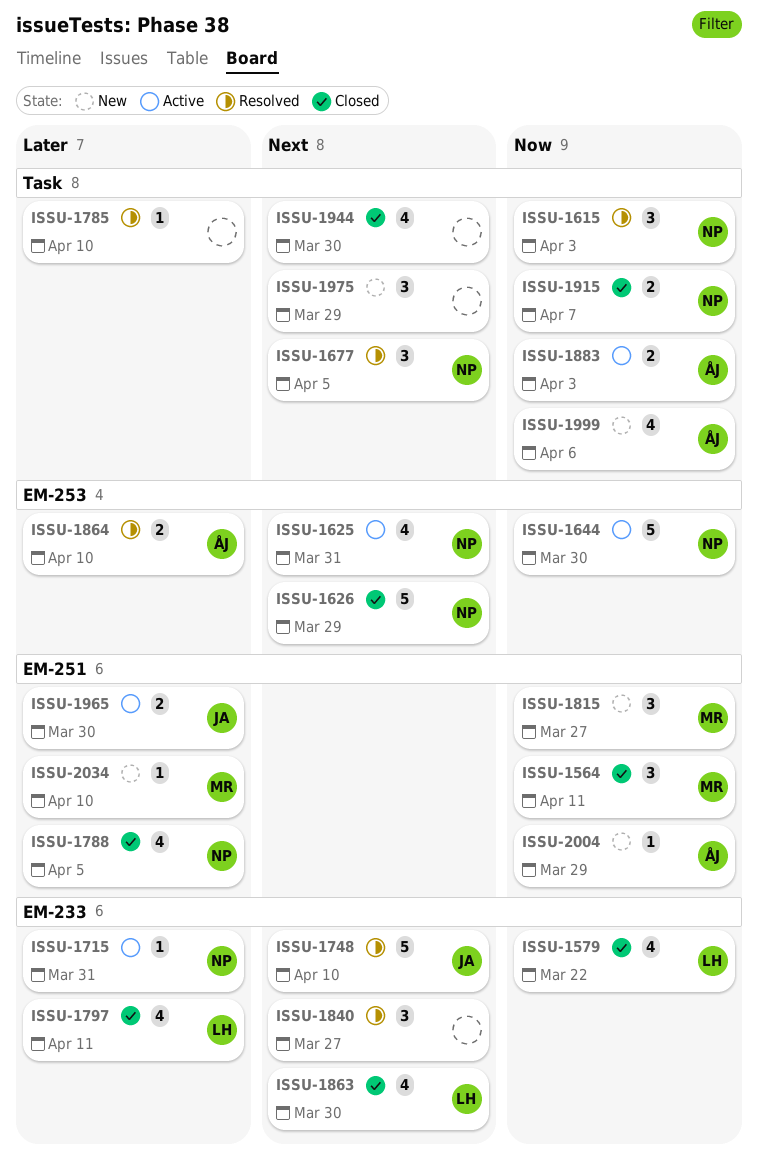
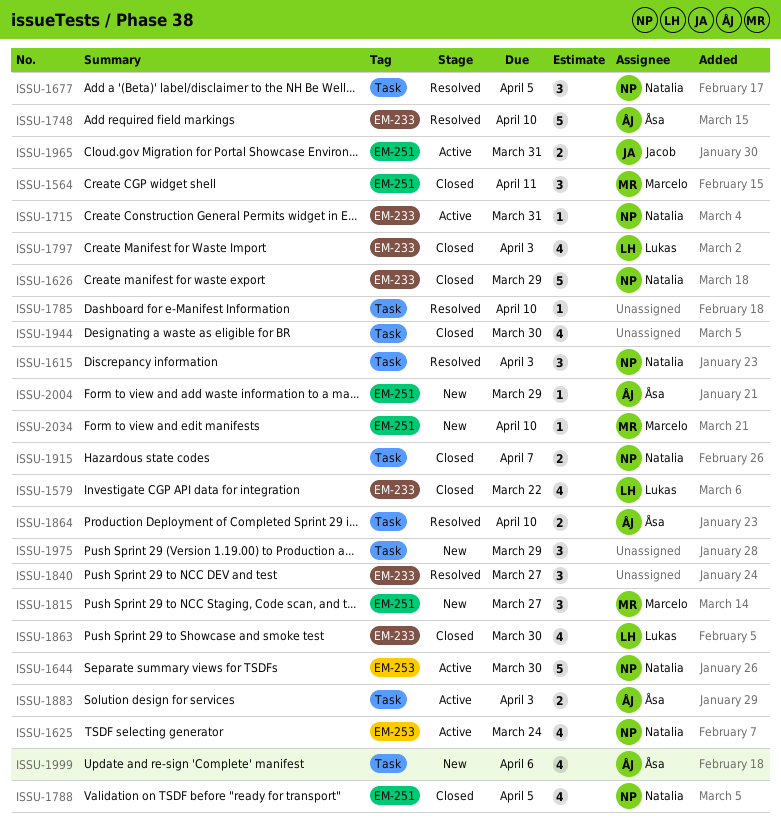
ISSU-1625, due: Mar 31 -> Mar 24
ISSU-1626, label: EM-253 -> EM-233
ISSU-1748, owner: Jacob -> Åsa
ISSU-1797, due: Apr 11 -> Apr 3
ISSU-1864, label: EM-253 -> Task
ISSU-1965, due: Mar 30 -> Mar 31

